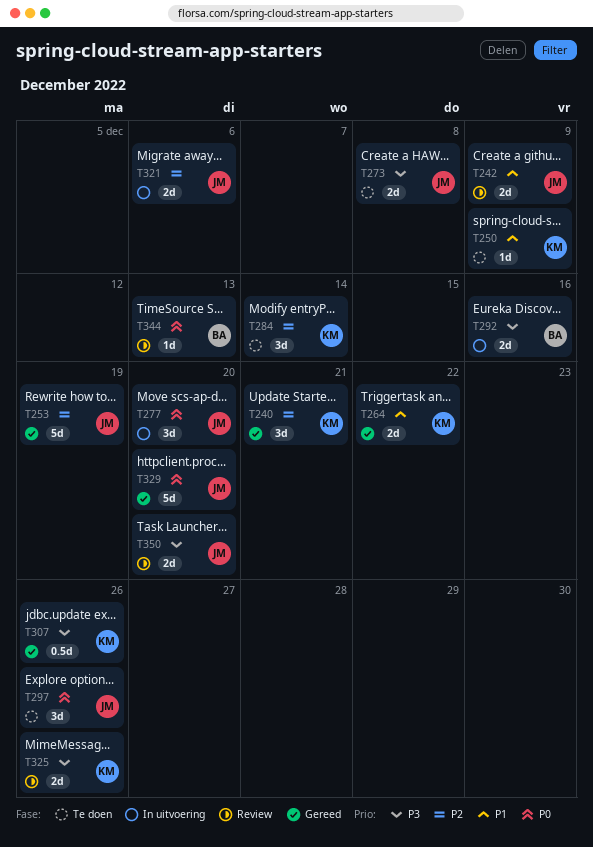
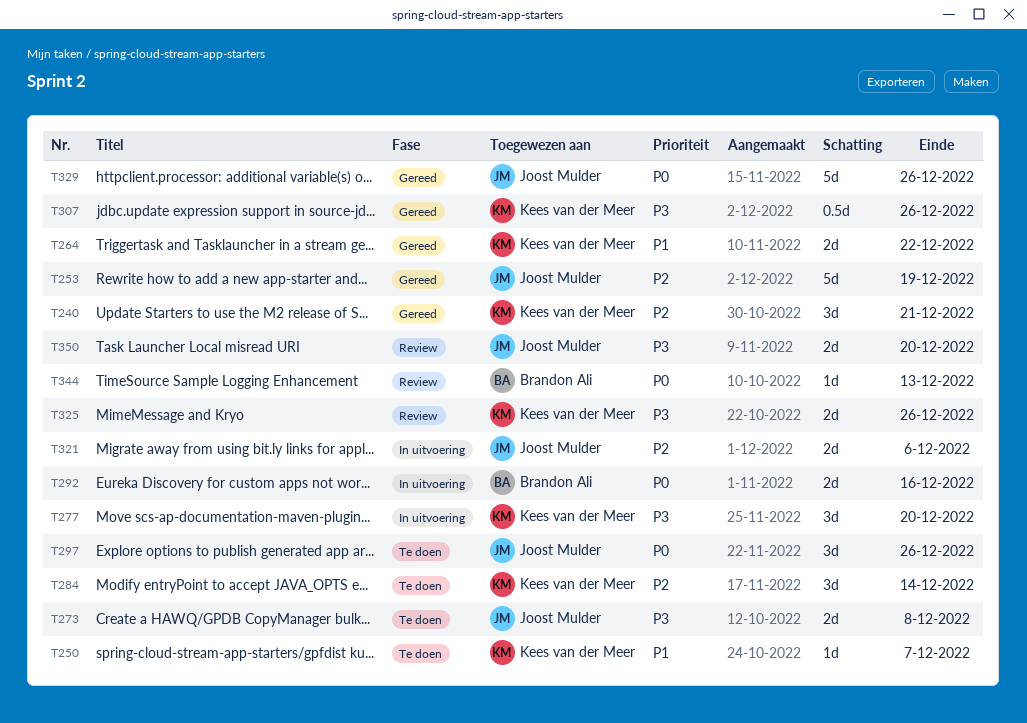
T242: present -> none
T250, due: Dec 9 -> Dec 7
T277, owner: Joost Mulder -> Kees van der Meer
T277, priority: P0 -> P3
T292, priority: P3 -> P0
T329, due: Dec 20 -> Dec 26

